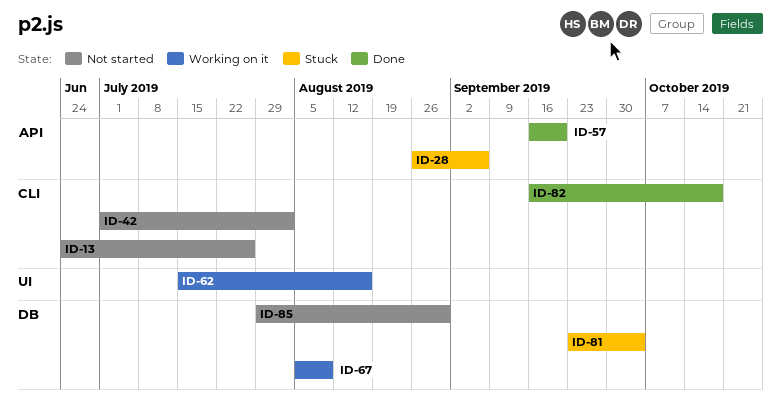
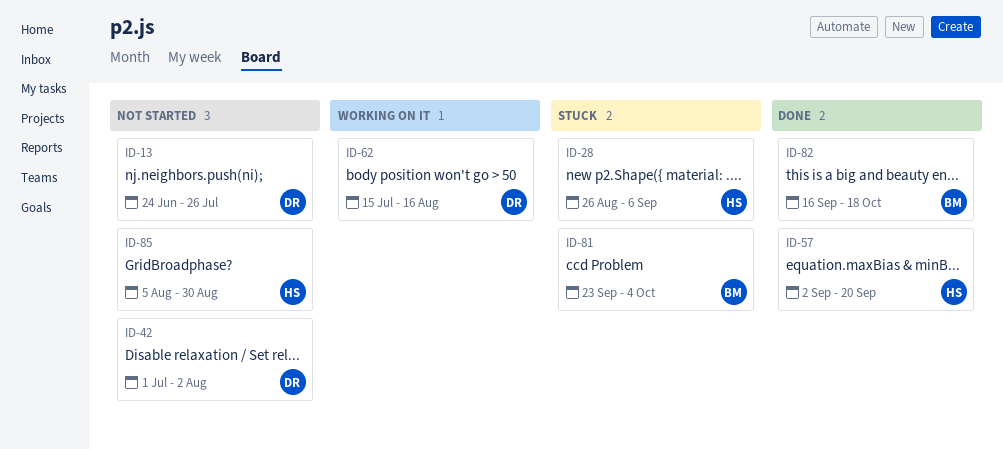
ID-57, start: Sep 16 -> Sep 2
ID-67: present -> none
ID-85, start: Jul 29 -> Aug 5

